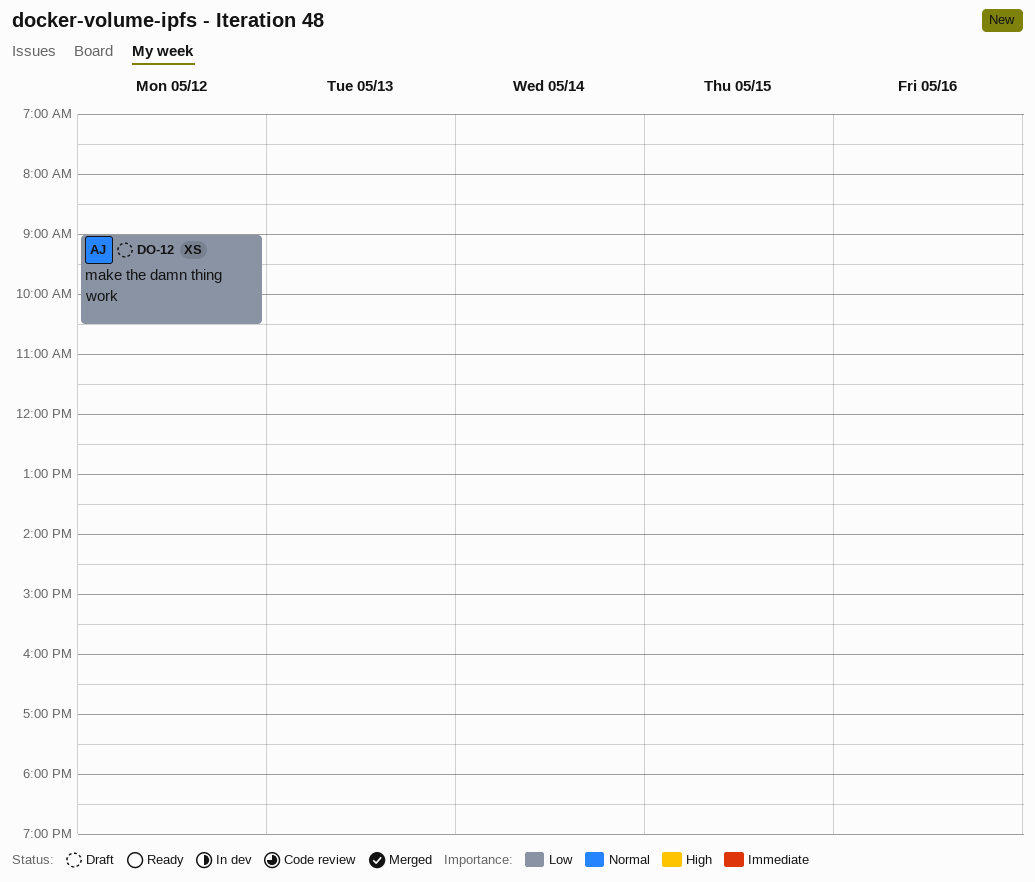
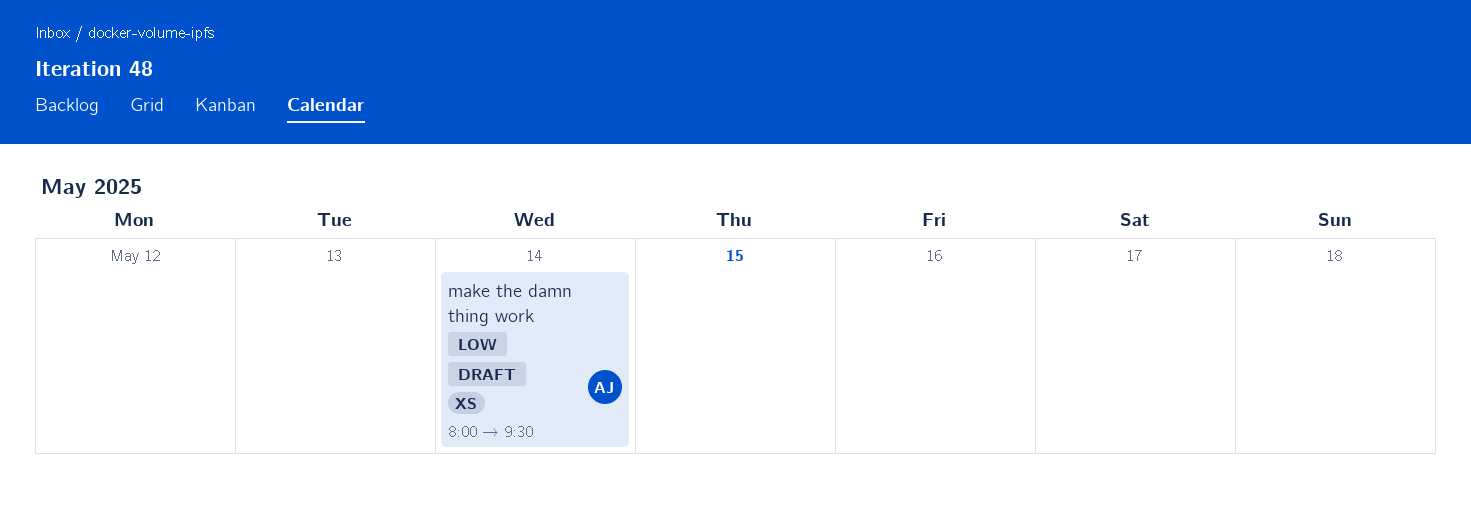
make the damn thing work, day: May 12 -> May 14
make the damn thing work, begins: 09:00 -> 08:00
make the damn thing work, ends: 10:30 -> 09:30

